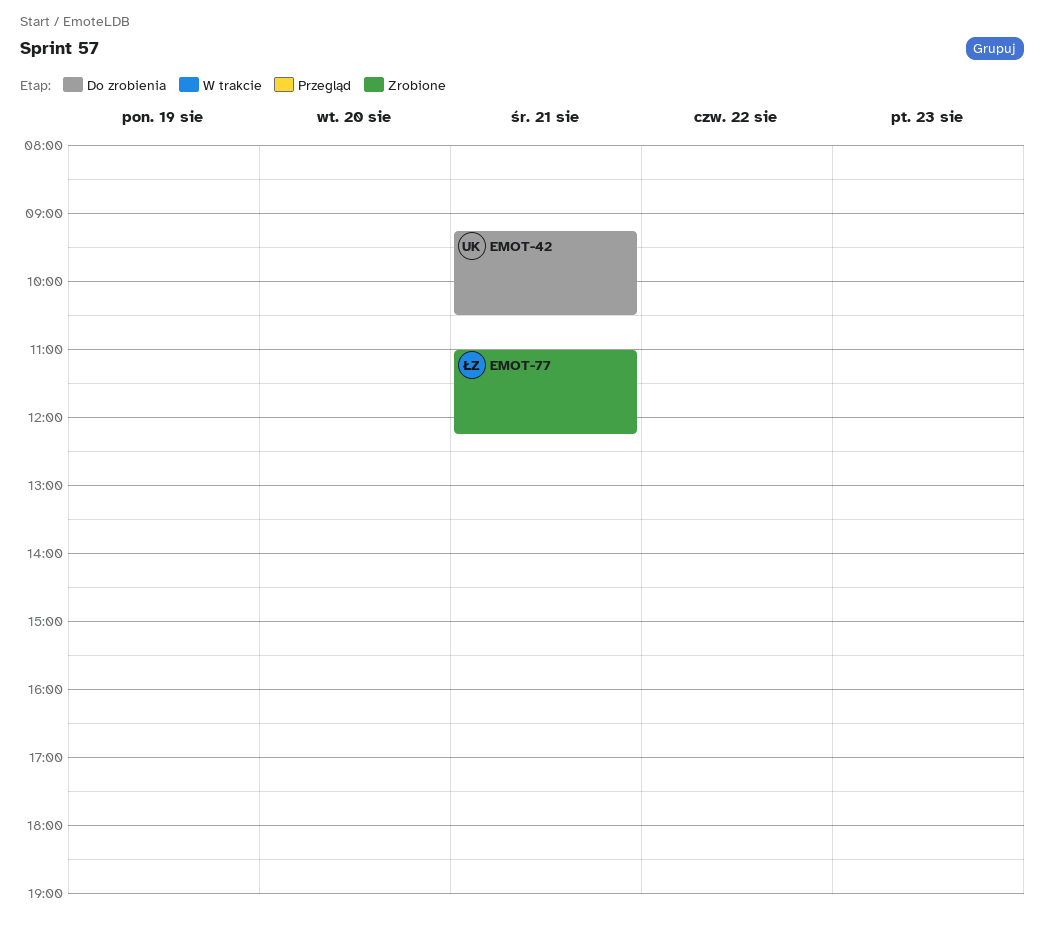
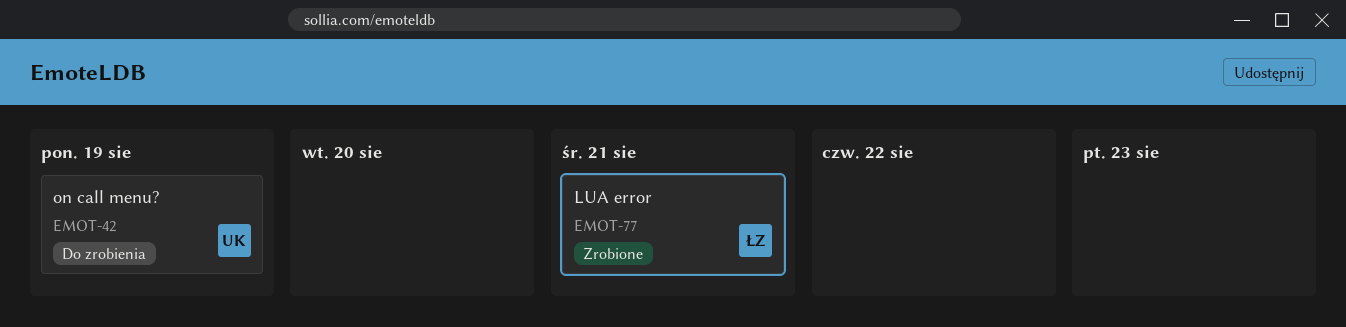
EMOT-42, day: Aug 21 -> Aug 19

